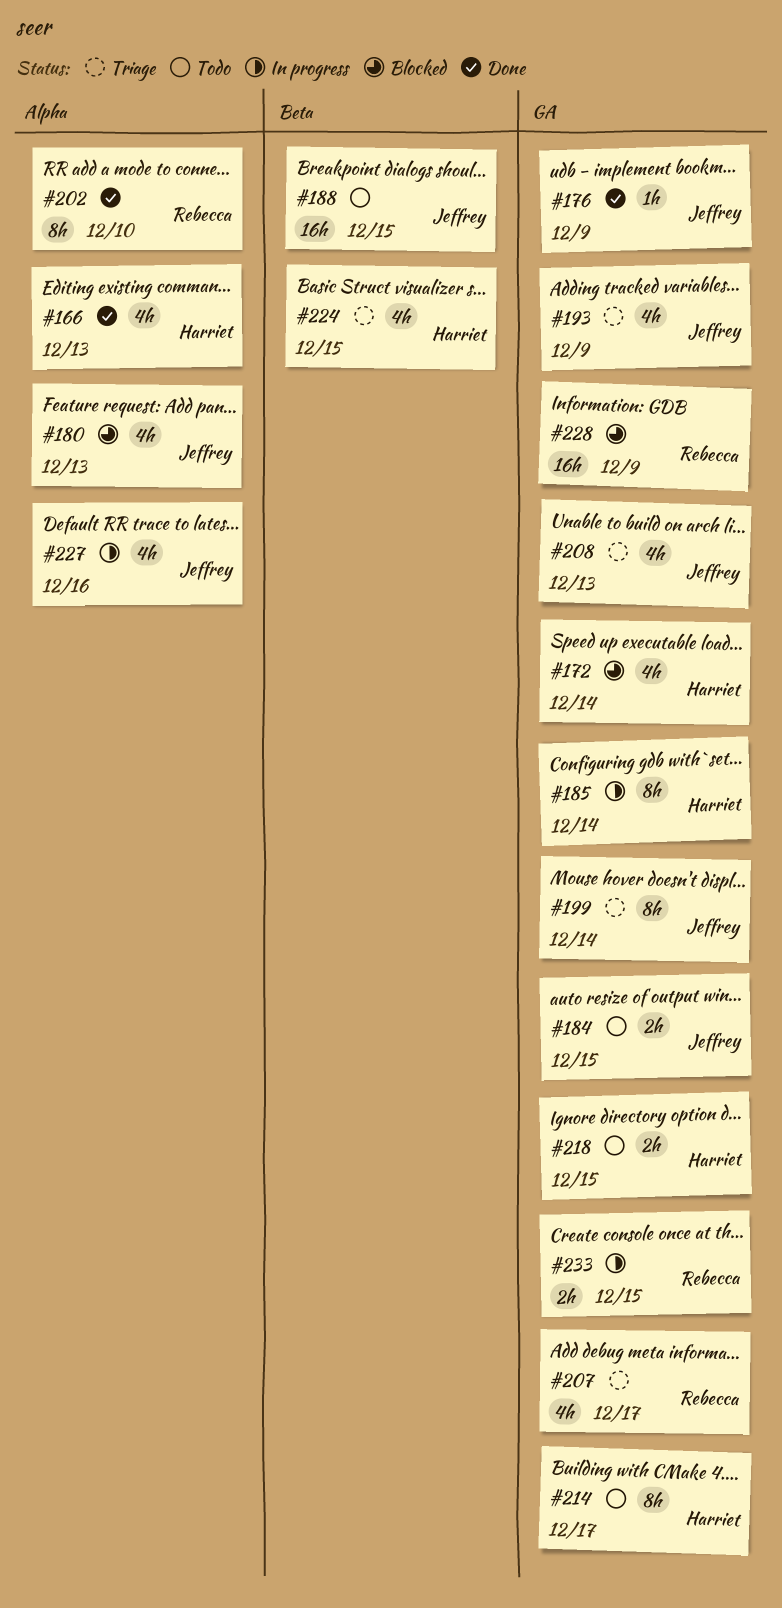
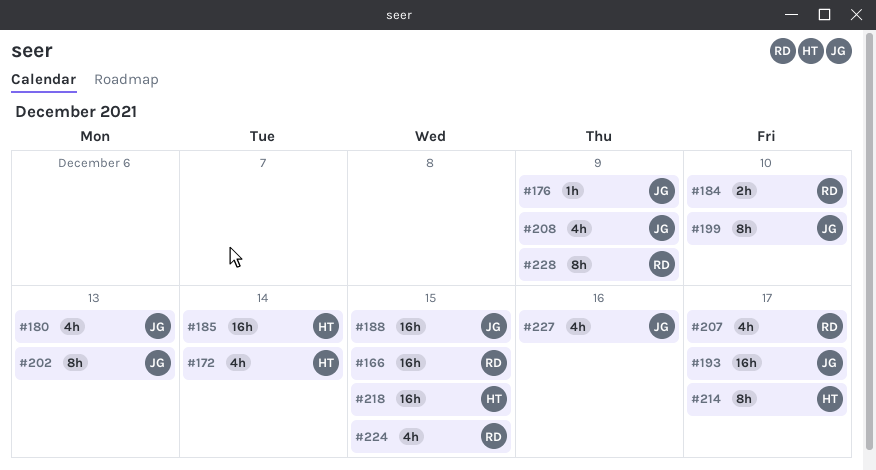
#166, owner: Harriet -> Rebecca
#166, estimate: 4h -> 16h
#166, due: Dec 13 -> Dec 15
#184, owner: Jeffrey -> Rebecca
#184, due: Dec 15 -> Dec 10
#185, estimate: 8h -> 16h
#193, estimate: 4h -> 16h
#193, due: Dec 9 -> Dec 17
#199, due: Dec 14 -> Dec 10
#202, owner: Rebecca -> Jeffrey
#202, due: Dec 10 -> Dec 13
#208, due: Dec 13 -> Dec 9
#218, estimate: 2h -> 16h
#224, owner: Harriet -> Rebecca
#228, estimate: 16h -> 8h
#233: present -> none

